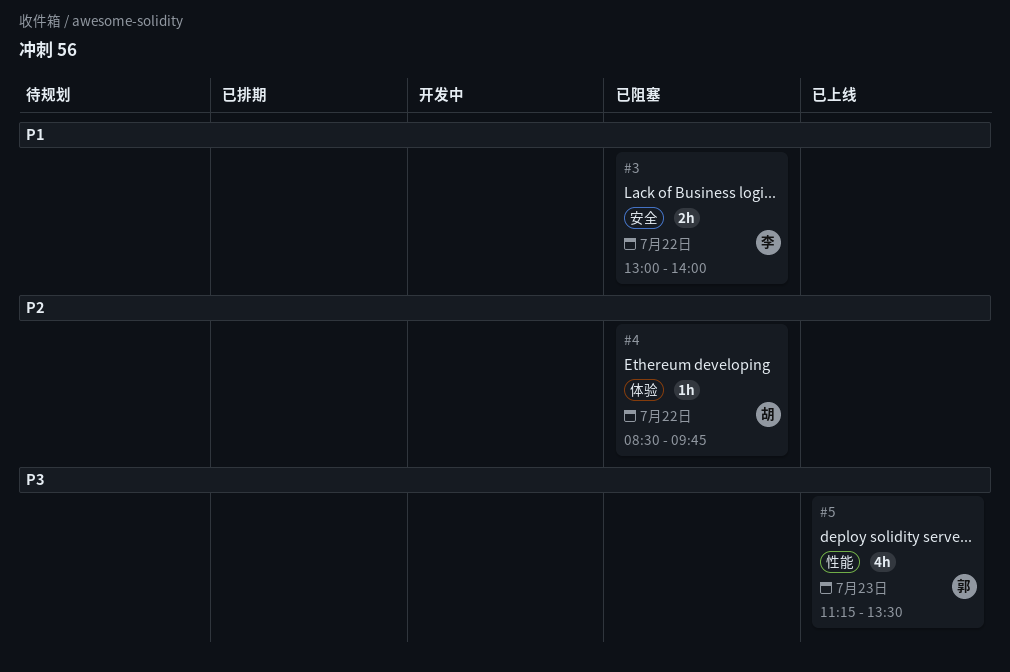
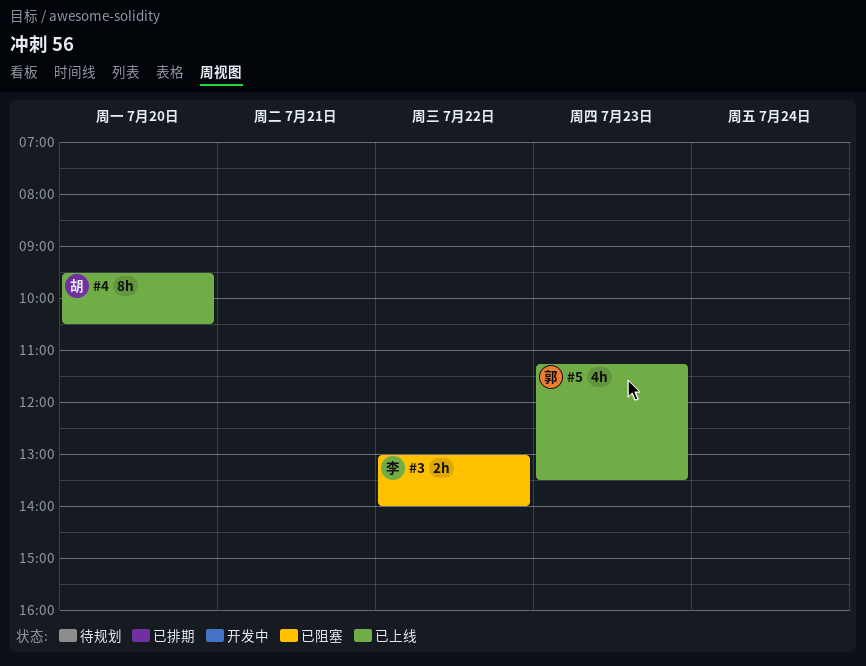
#4, status: 已阻塞 -> 已上线
#4, estimate: 1h -> 8h
#4, day: Jul 22 -> Jul 20
#4, begins: 08:30 -> 09:30
#4, ends: 09:45 -> 10:30

